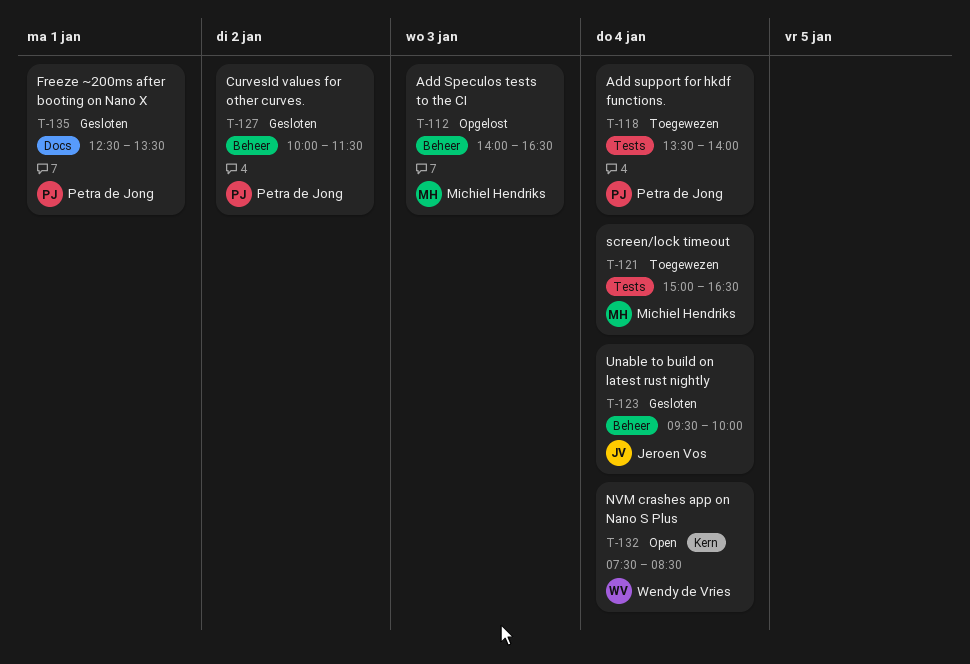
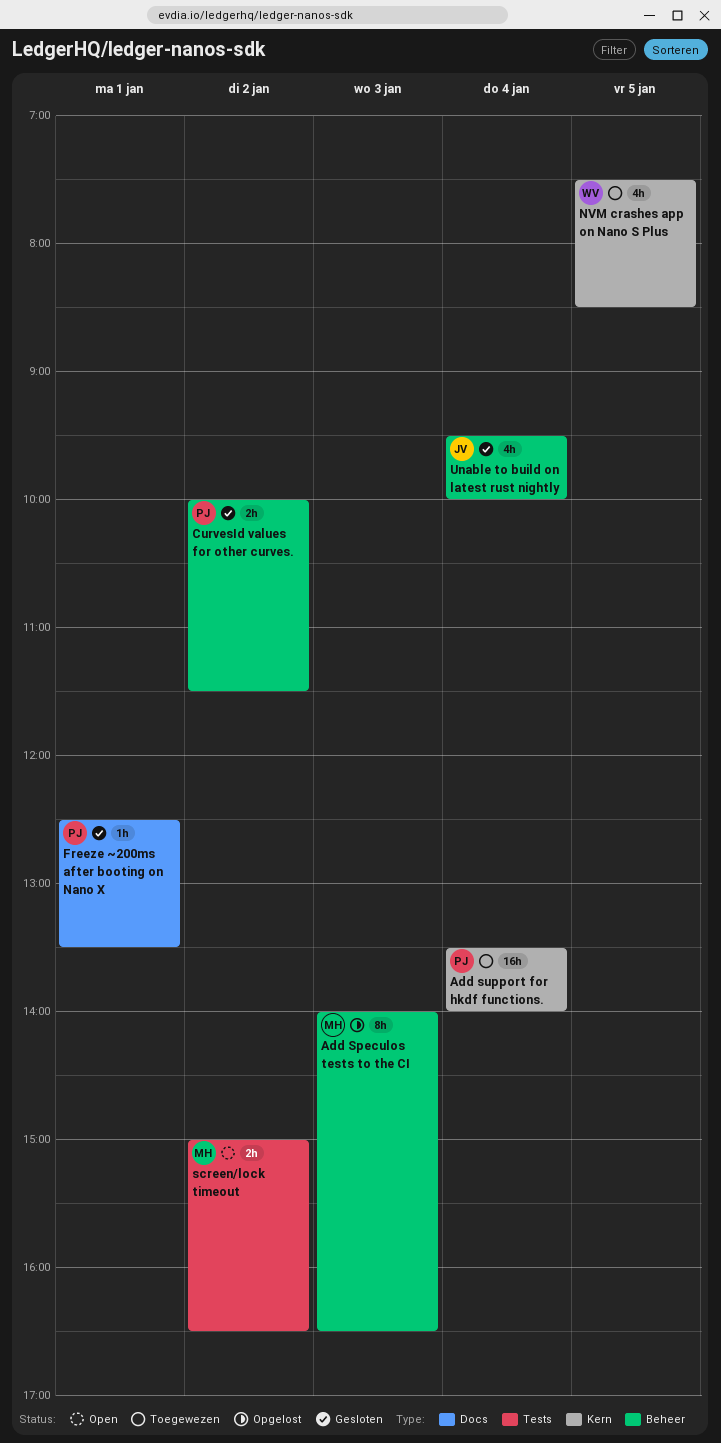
Add support for hkdf functions., label: Tests -> Kern
NVM crashes app on Nano S Plus, status: Open -> Toegewezen
NVM crashes app on Nano S Plus, day: Jan 4 -> Jan 5
screen/lock timeout, status: Toegewezen -> Open
screen/lock timeout, day: Jan 4 -> Jan 2

